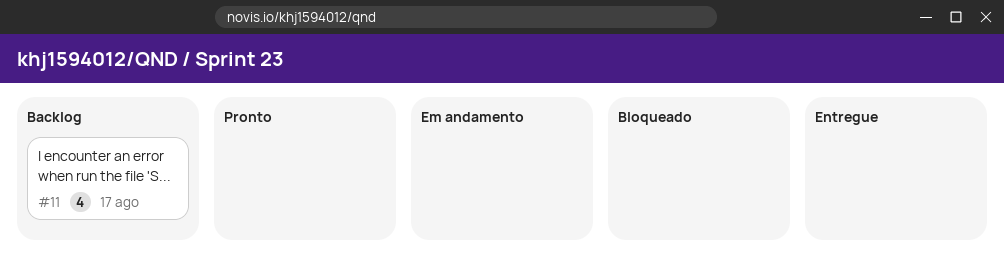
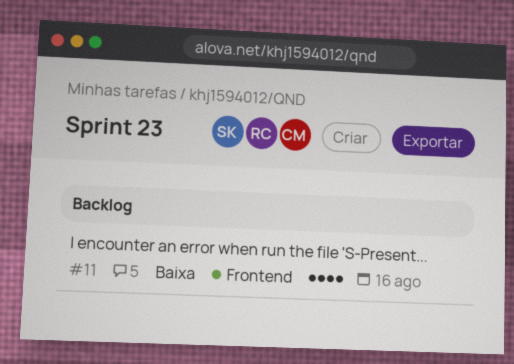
#11, due: Aug 17 -> Aug 16

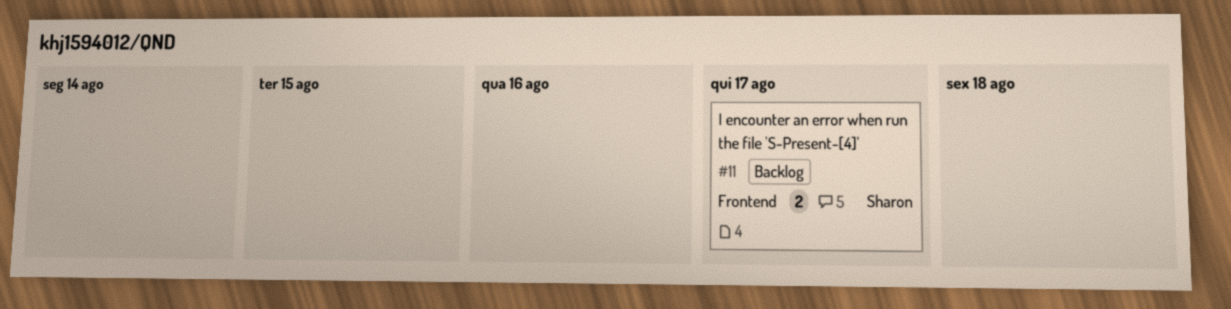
#11, estimate: 4 -> 2
#11, due: Aug 16 -> Aug 17

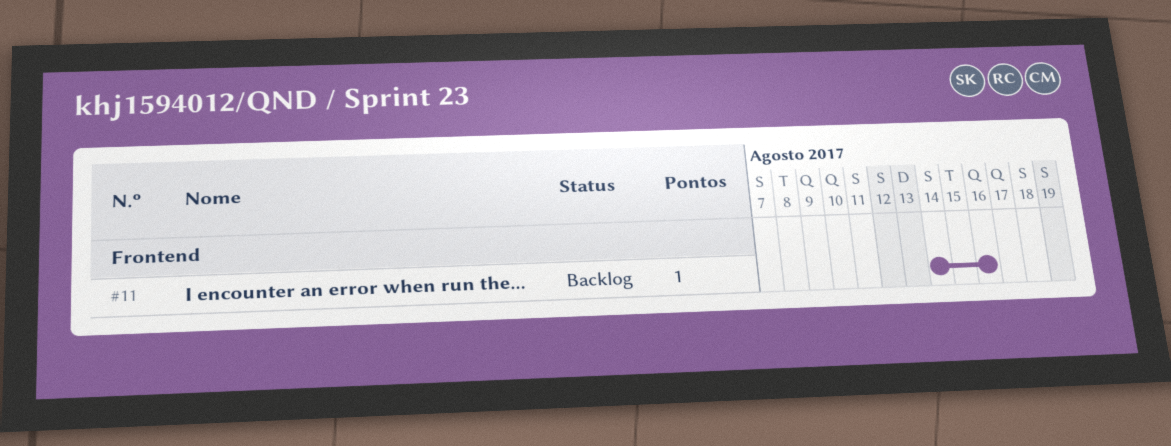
#11, estimate: 2 -> 1
#11, due: Aug 17 -> Aug 16

